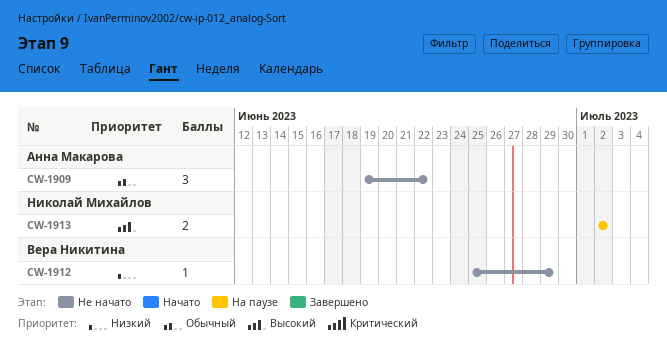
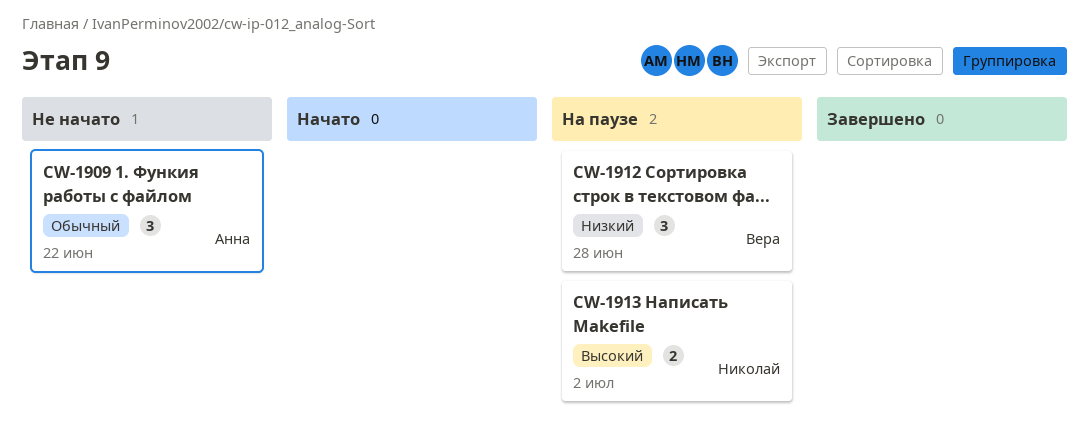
CW-1912, status: Не начато -> На паузе
CW-1912, estimate: 1 -> 3
CW-1912, due: Jun 29 -> Jun 28

